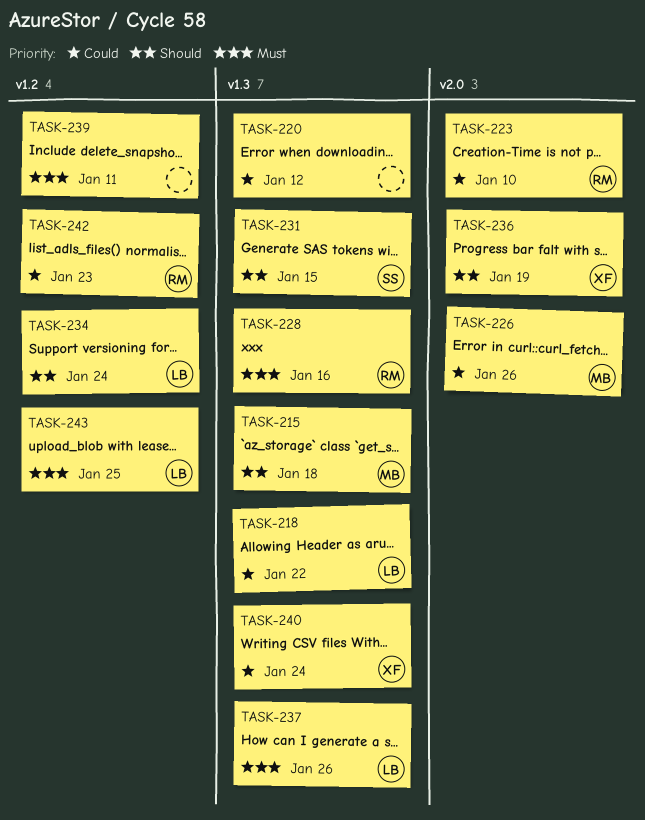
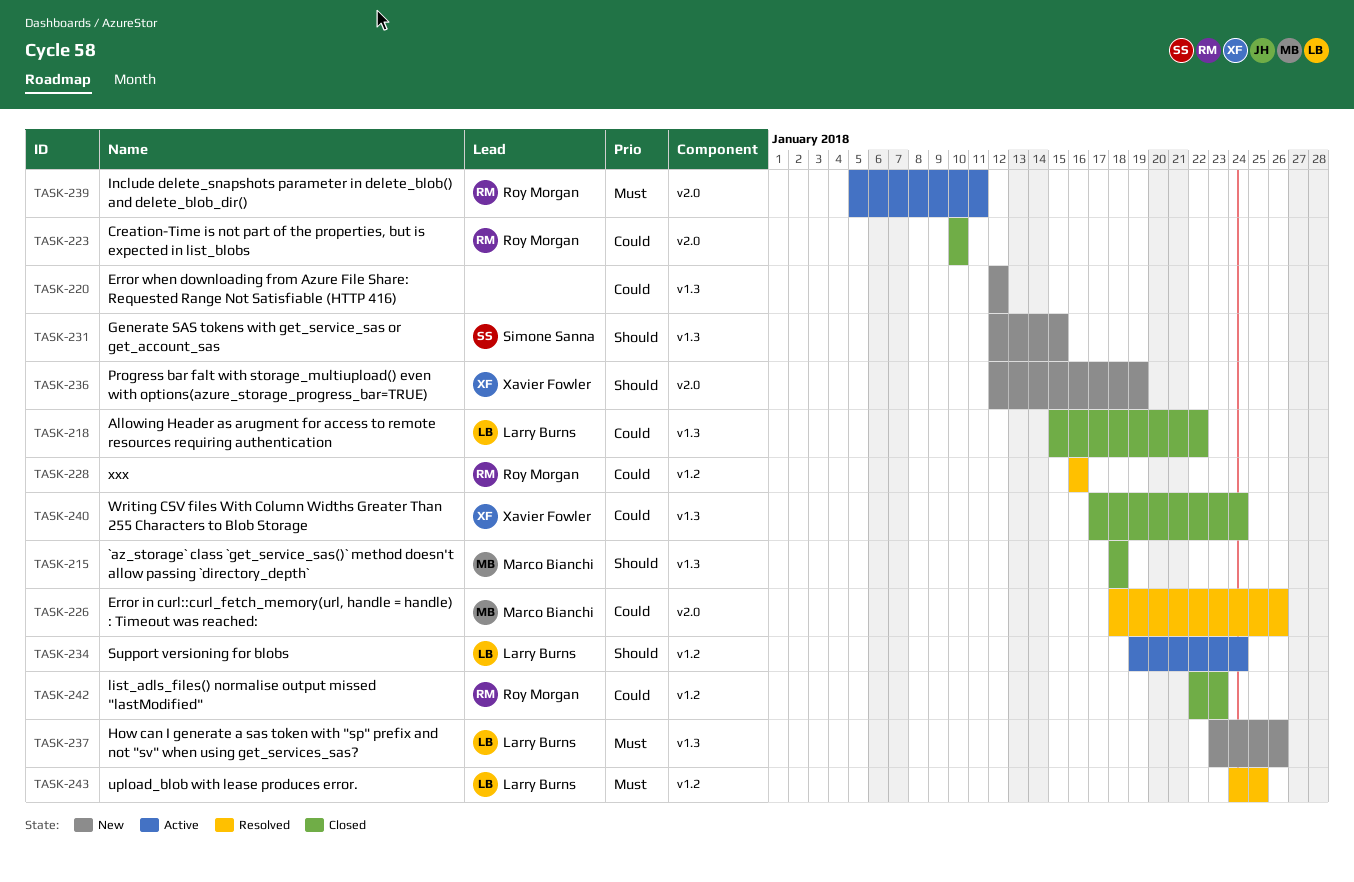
TASK-228, priority: Must -> Could
TASK-228, label: v1.3 -> v1.2
TASK-239, owner: none -> Roy Morgan
TASK-239, label: v1.2 -> v2.0

